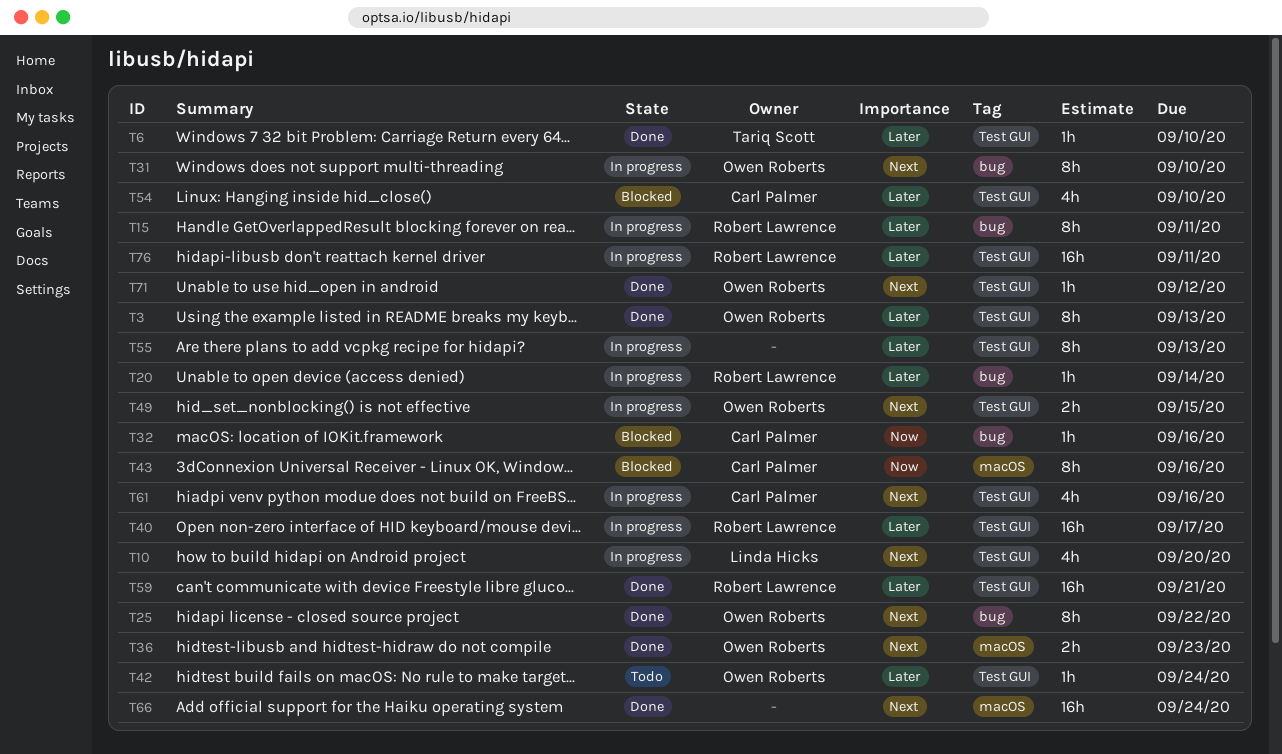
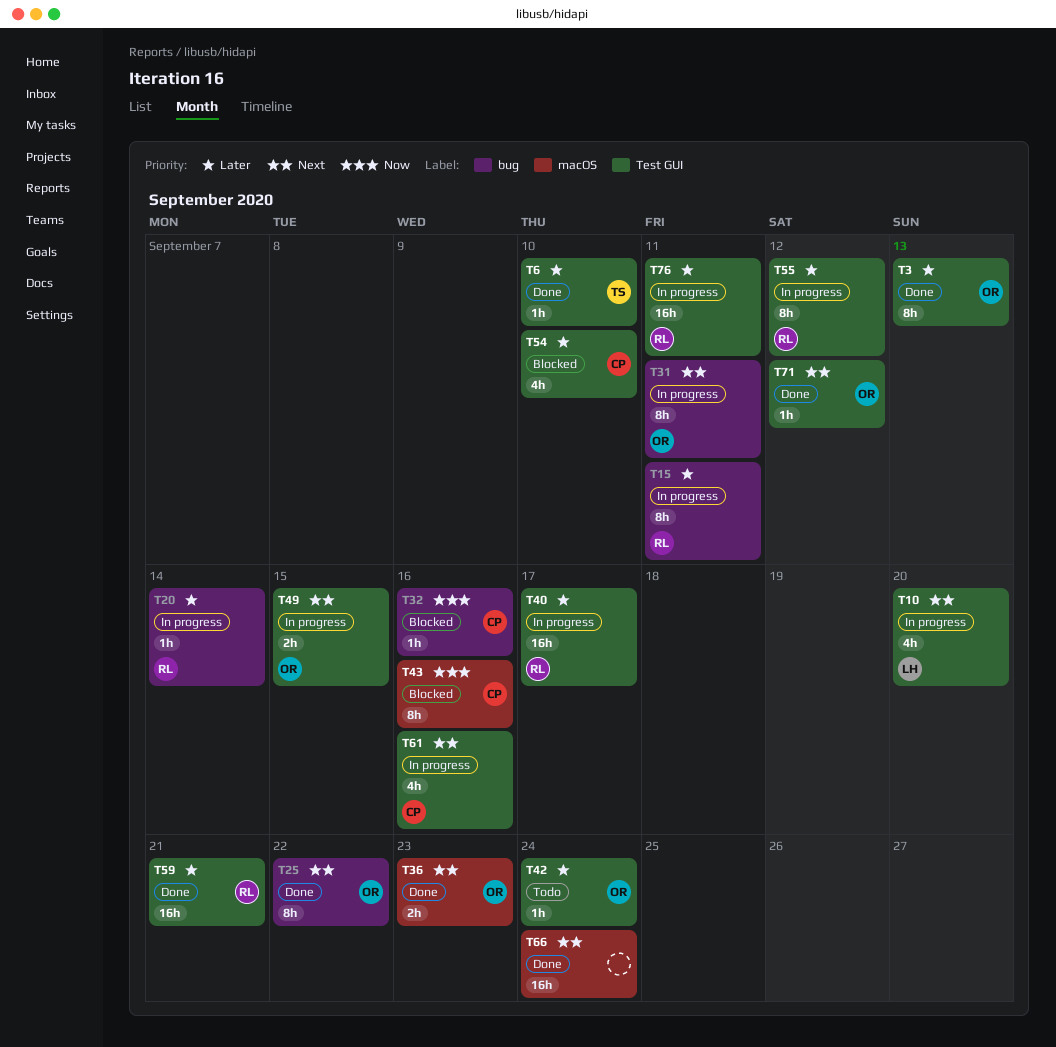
T31, due: Sep 10 -> Sep 11
T55, owner: none -> Robert Lawrence
T55, due: Sep 13 -> Sep 12

